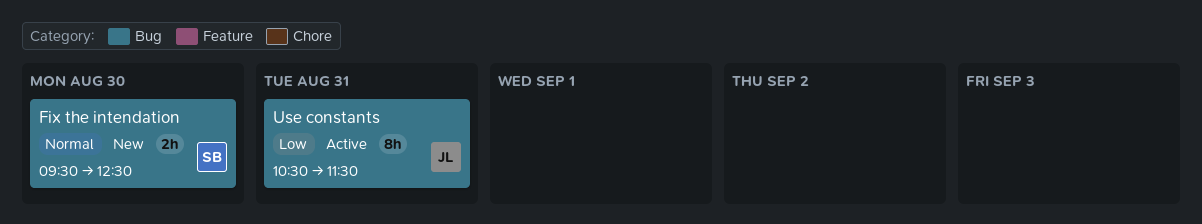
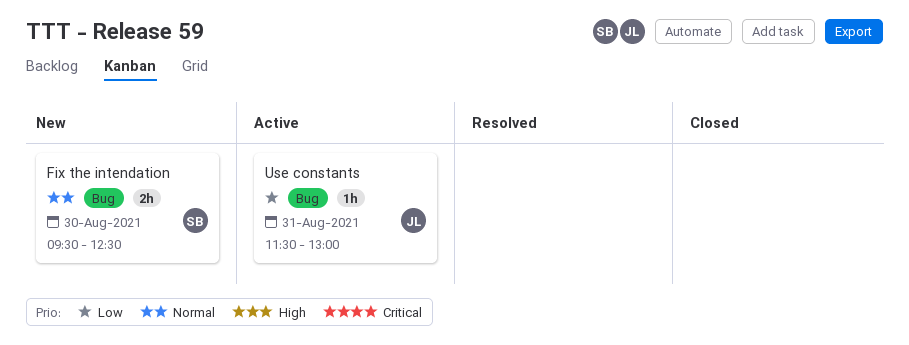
Use constants, estimate: 8h -> 1h
Use constants, begins: 10:30 -> 11:30
Use constants, ends: 11:30 -> 13:00

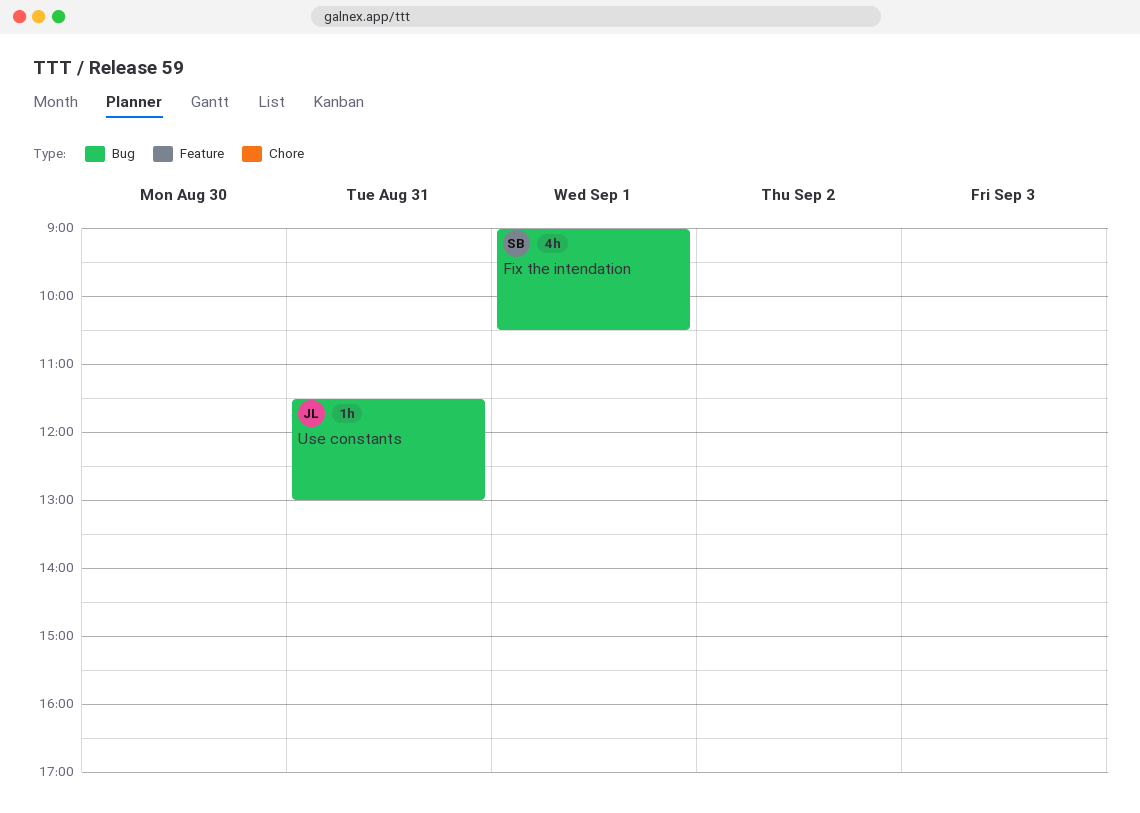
Fix the intendation, estimate: 2h -> 4h
Fix the intendation, day: Aug 30 -> Sep 1
Fix the intendation, begins: 09:30 -> 09:00
Fix the intendation, ends: 12:30 -> 10:30

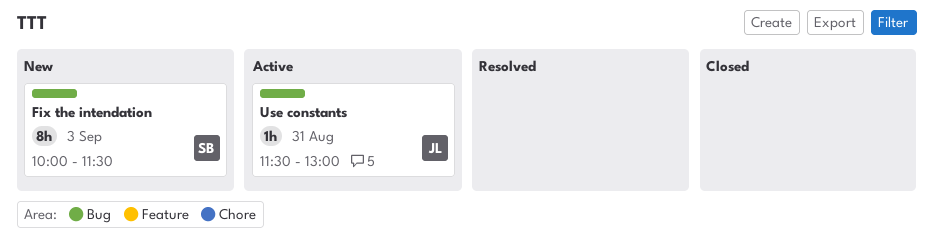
Fix the intendation, estimate: 4h -> 8h
Fix the intendation, day: Sep 1 -> Sep 3
Fix the intendation, begins: 09:00 -> 10:00
Fix the intendation, ends: 10:30 -> 11:30

